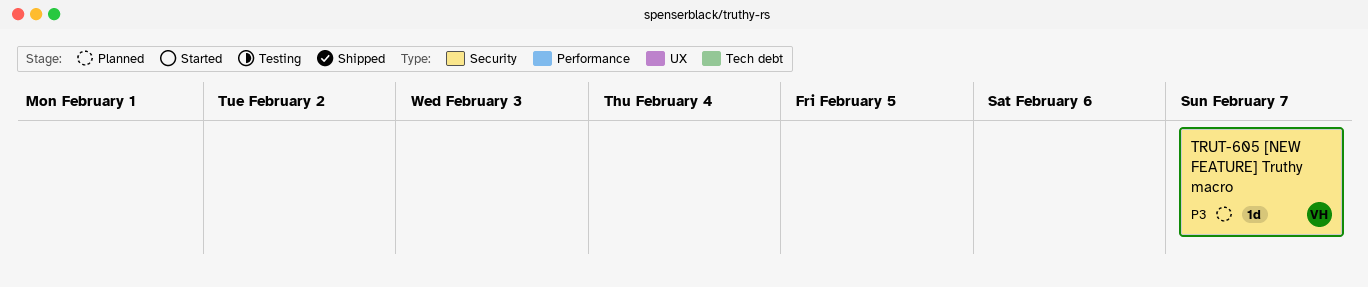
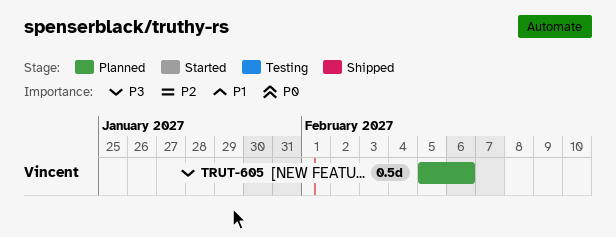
TRUT-605, estimate: 1d -> 0.5d
TRUT-605, due: Feb 7 -> Feb 6

